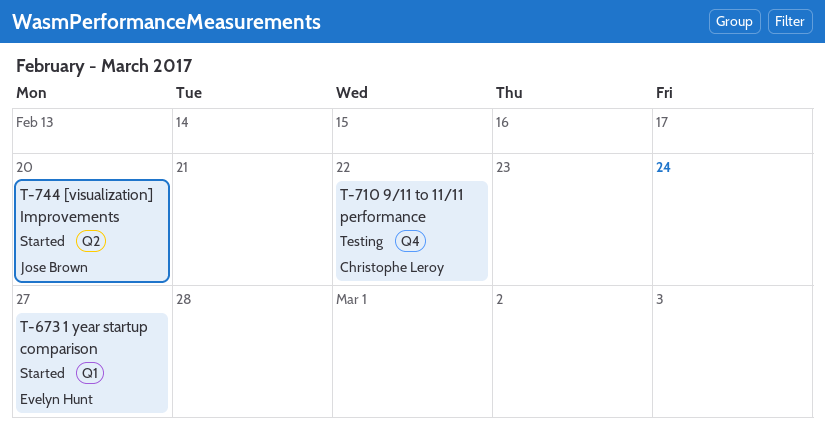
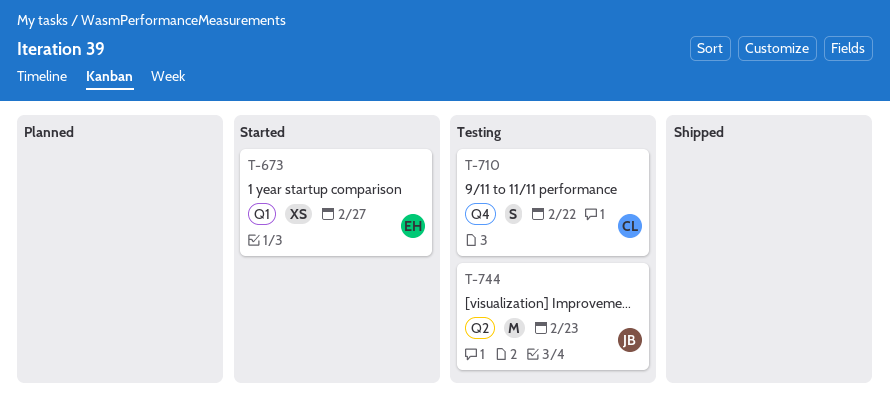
T-744, status: Started -> Testing
T-744, due: Feb 20 -> Feb 23

